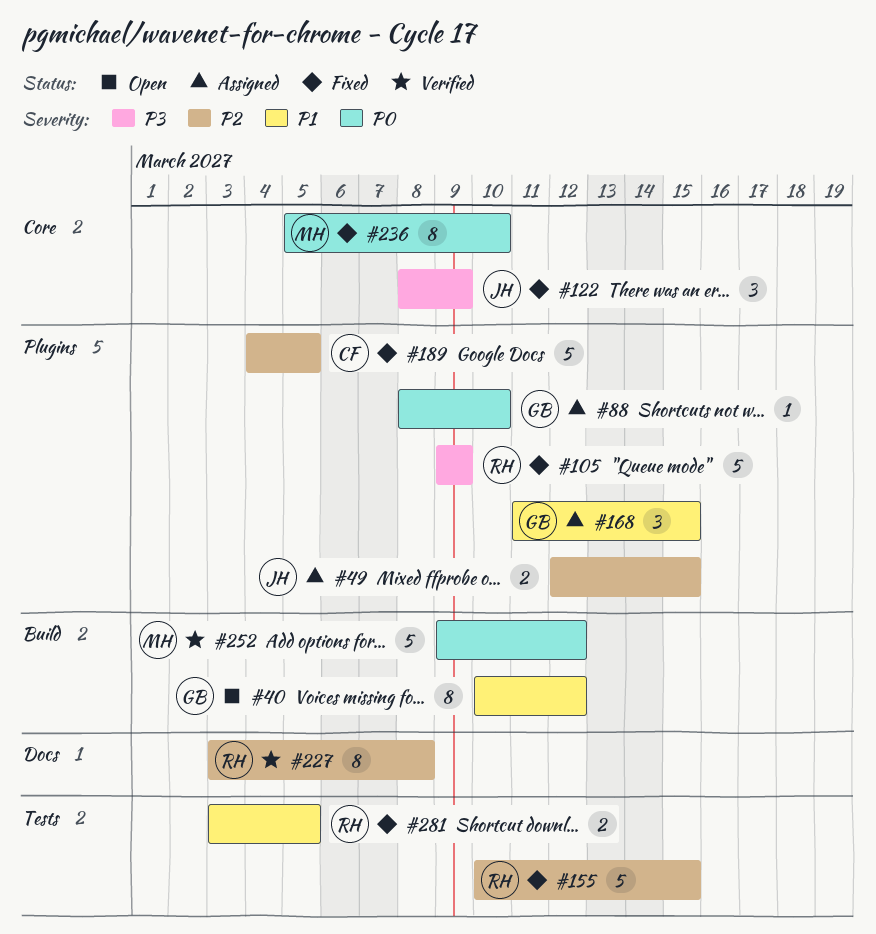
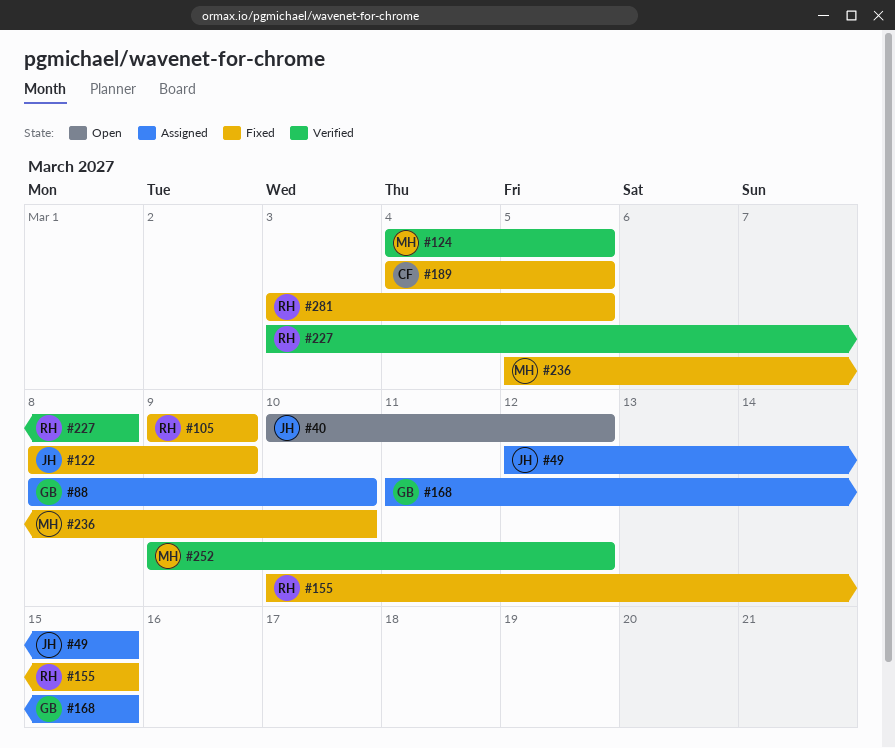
#40, owner: GB -> JH
#124: none -> present

